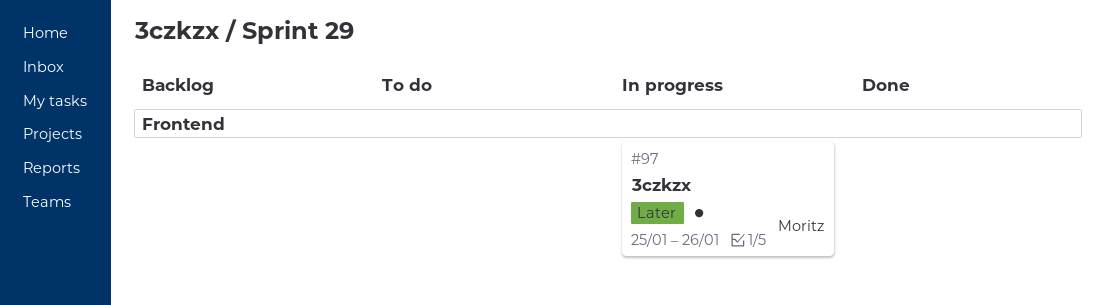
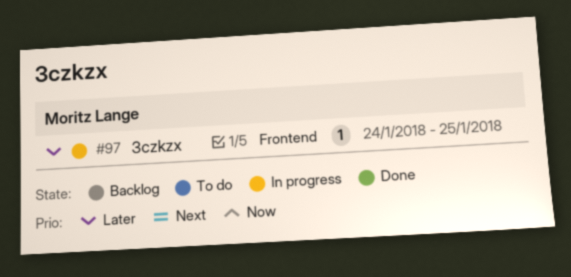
#97, start: Jan 25 -> Jan 24
#97, due: Jan 26 -> Jan 25

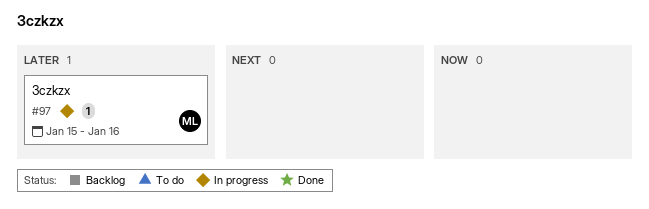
#97, start: Jan 24 -> Jan 15
#97, due: Jan 25 -> Jan 16

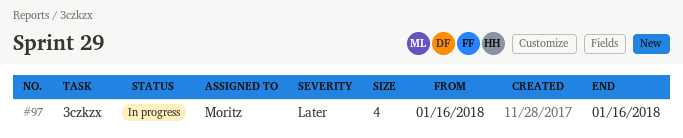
#97, estimate: 1 -> 4
#97, start: Jan 15 -> Jan 16

